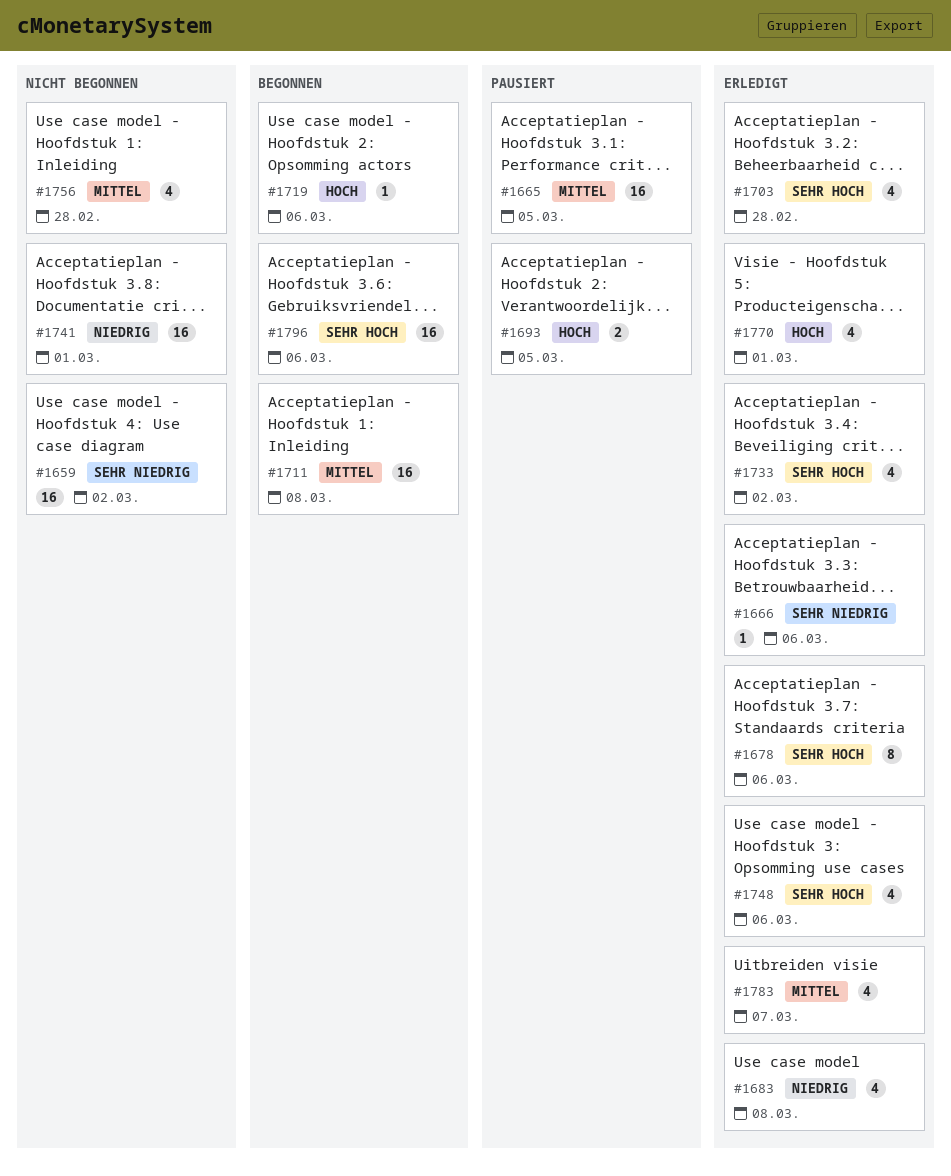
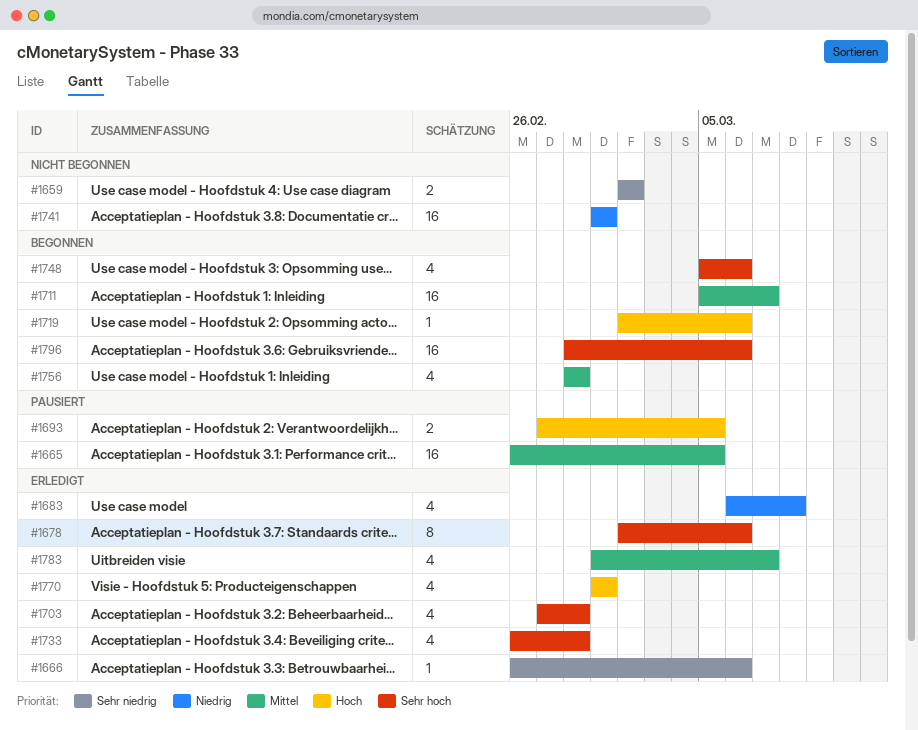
#1659, estimate: 16 -> 2
#1711, due: Mar 8 -> Mar 7
#1733, due: Mar 2 -> Feb 28
#1748, status: Erledigt -> Begonnen
#1756, status: Nicht begonnen -> Begonnen

